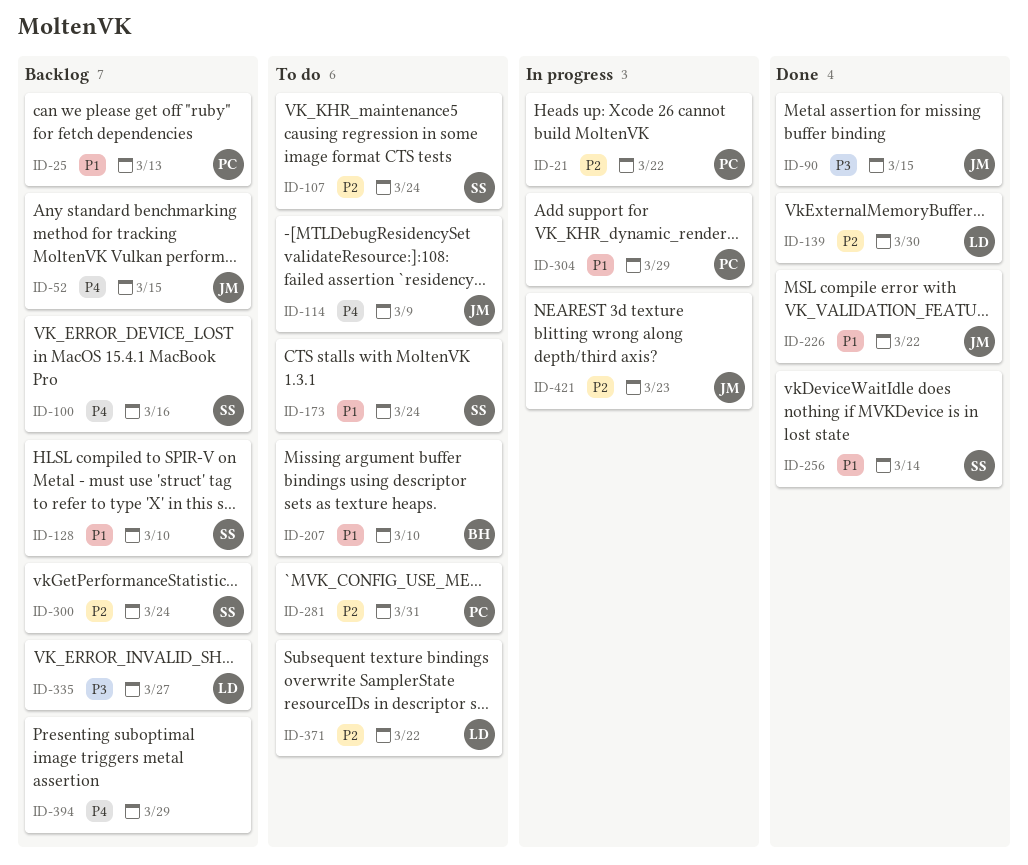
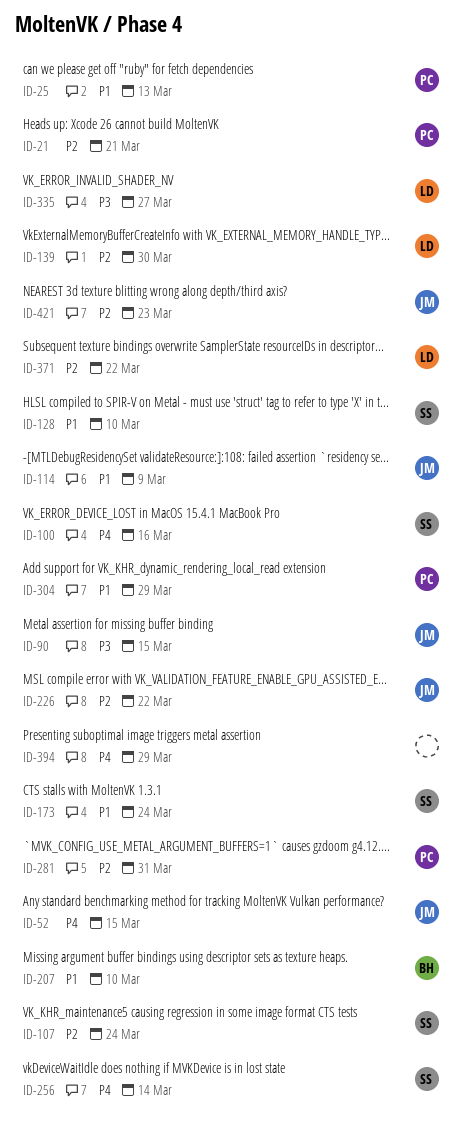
ID-21, due: Mar 22 -> Mar 21
ID-114, priority: P4 -> P1
ID-226, priority: P1 -> P2
ID-256, priority: P1 -> P4
ID-300: present -> none

